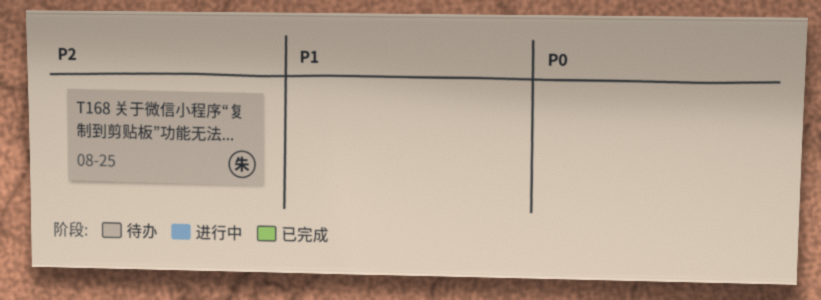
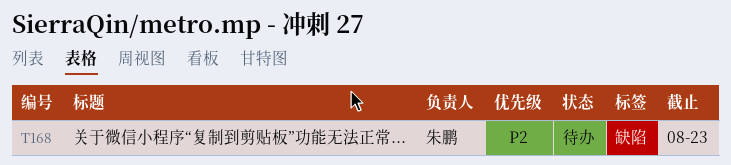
T168, due: Aug 25 -> Aug 23

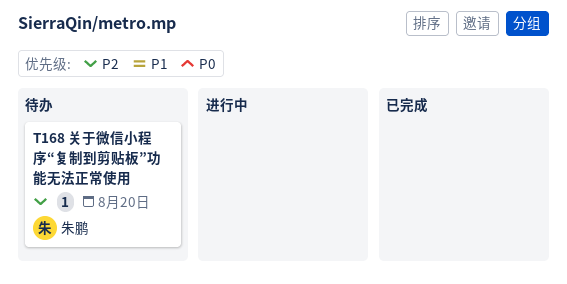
T168, due: Aug 23 -> Aug 20

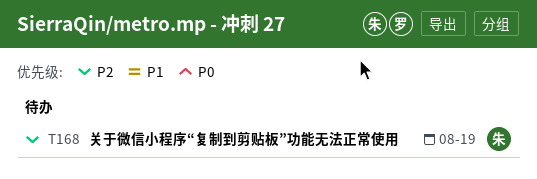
T168, due: Aug 20 -> Aug 19

